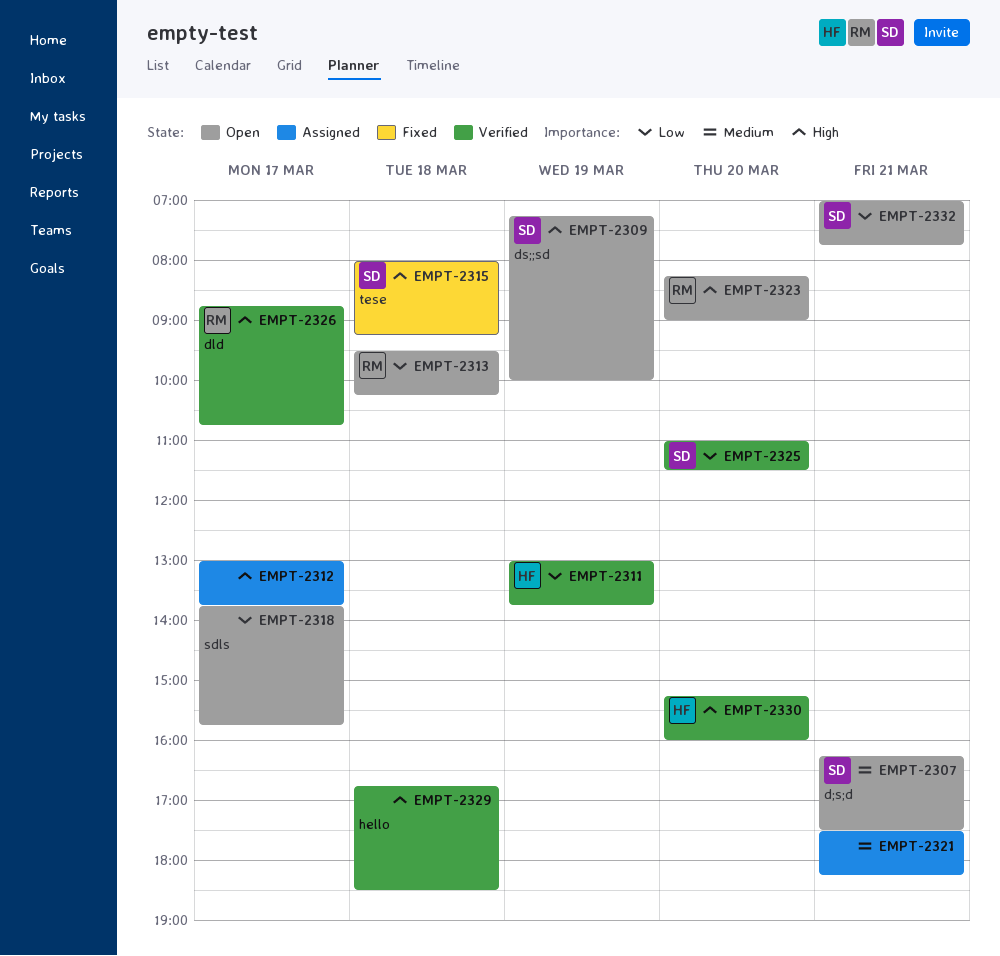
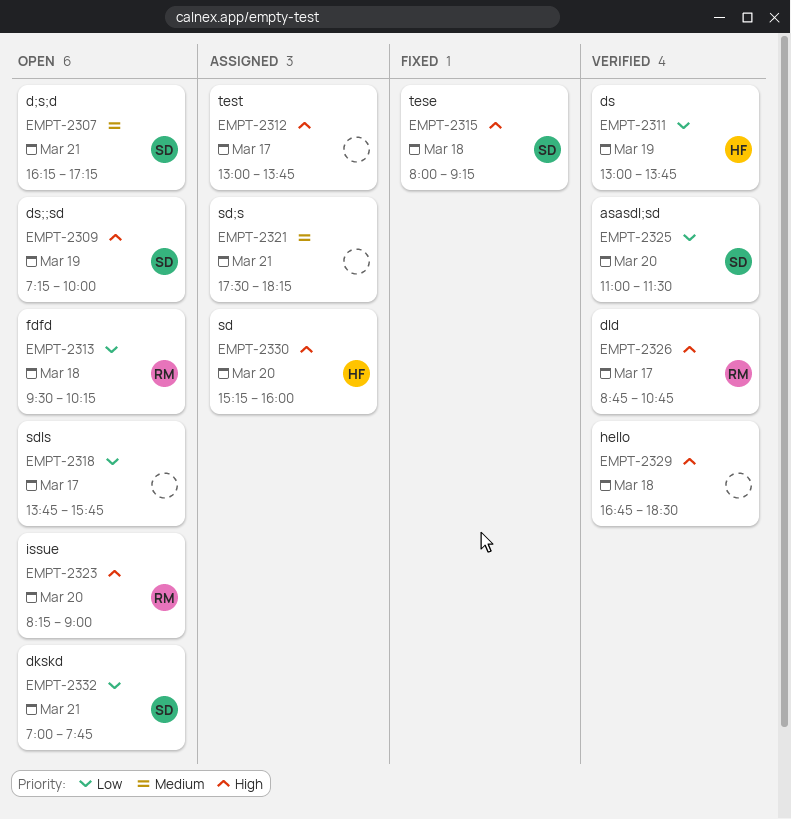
EMPT-2307, ends: 17:30 -> 17:15
EMPT-2330, status: Verified -> Assigned

